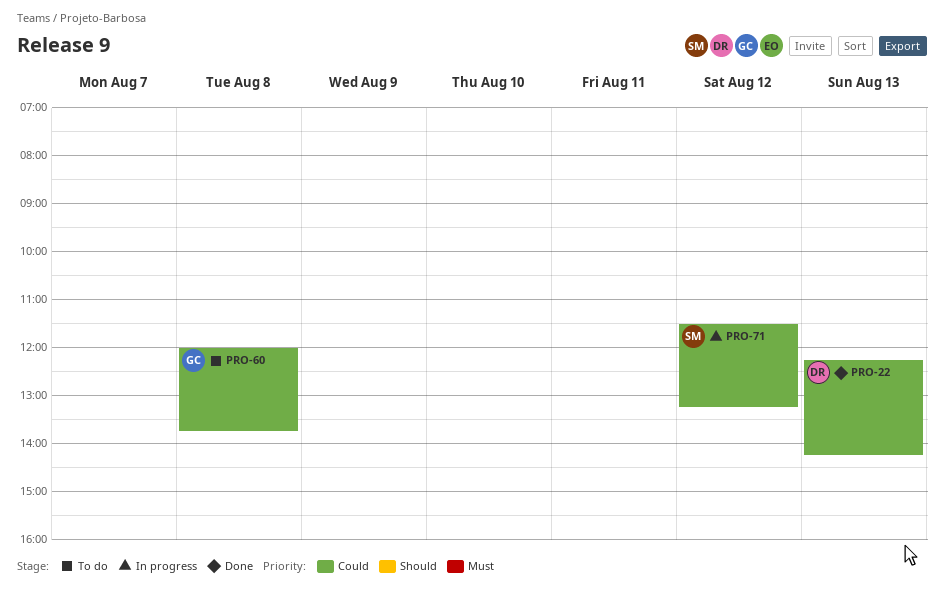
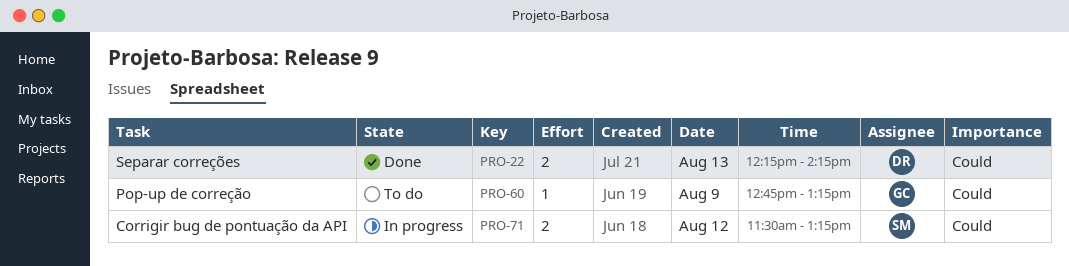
PRO-60, day: Aug 8 -> Aug 9
PRO-60, begins: 12:00 -> 12:45
PRO-60, ends: 13:45 -> 13:15

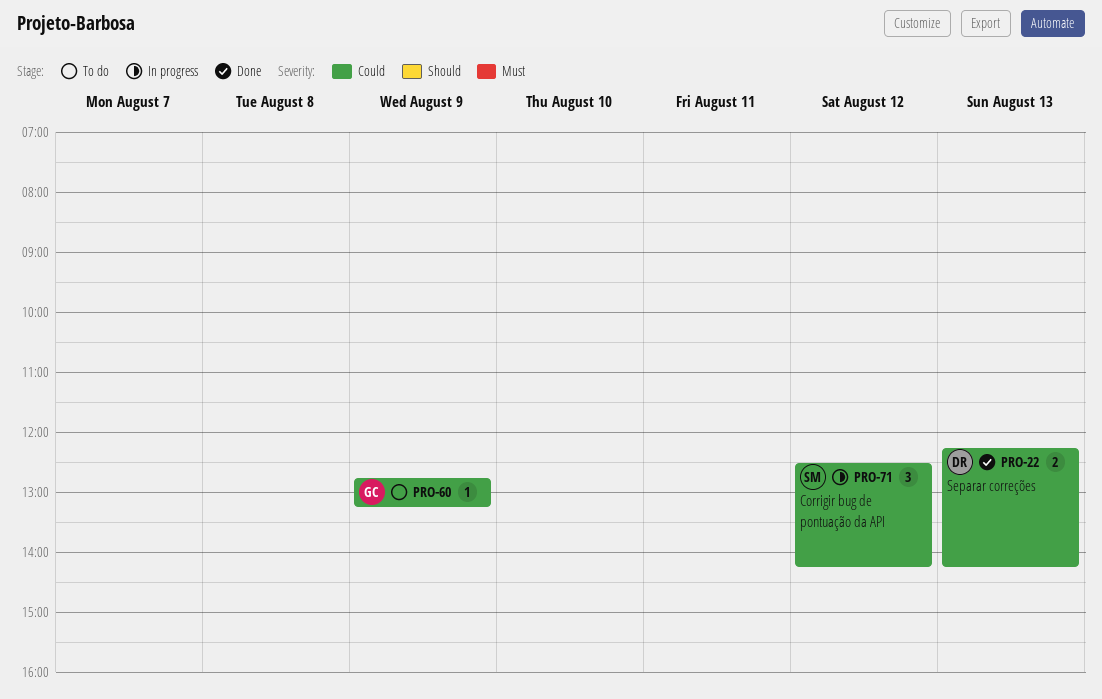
PRO-71, estimate: 2 -> 3
PRO-71, begins: 11:30 -> 12:30
PRO-71, ends: 13:15 -> 14:15

